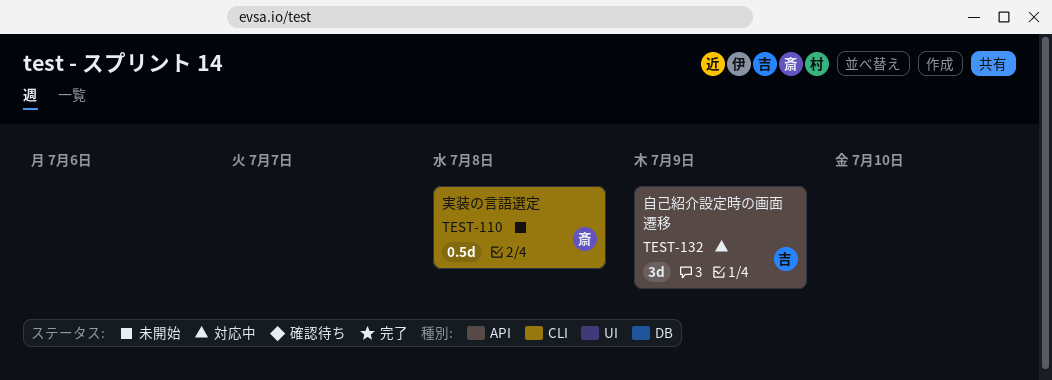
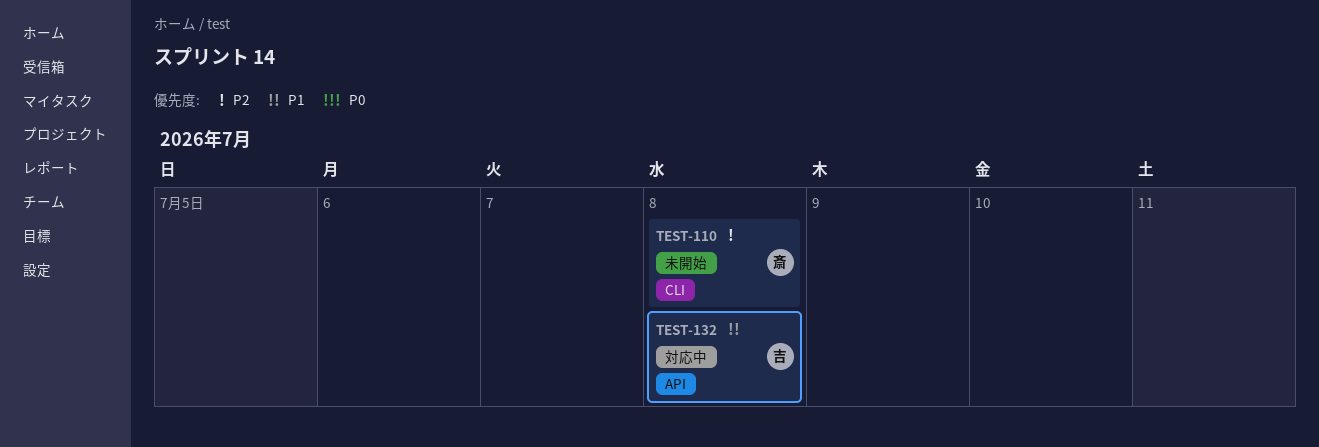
TEST-132, due: Jul 9 -> Jul 8

